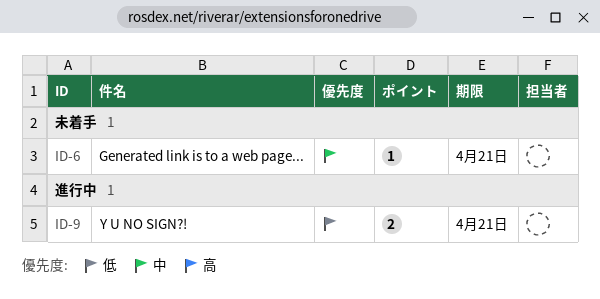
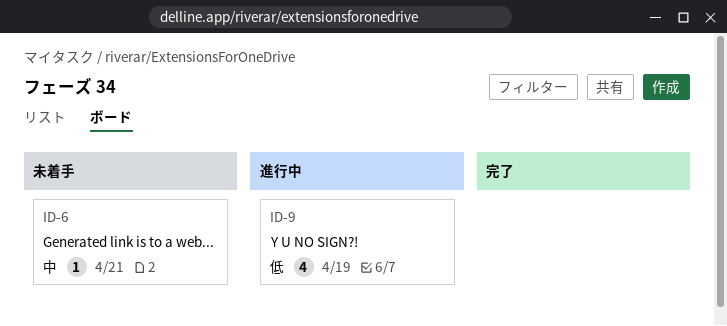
ID-9, estimate: 2 -> 4
ID-9, due: Apr 21 -> Apr 19

